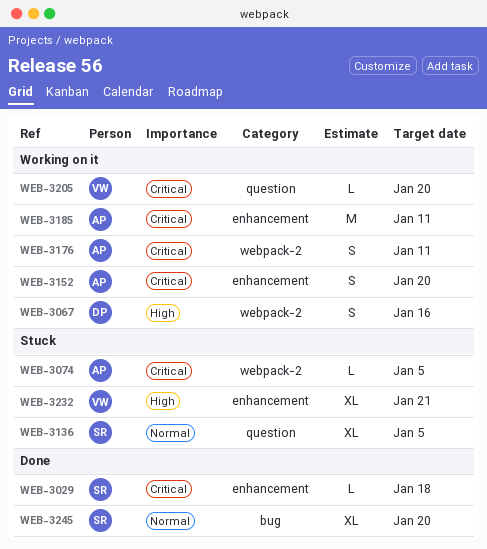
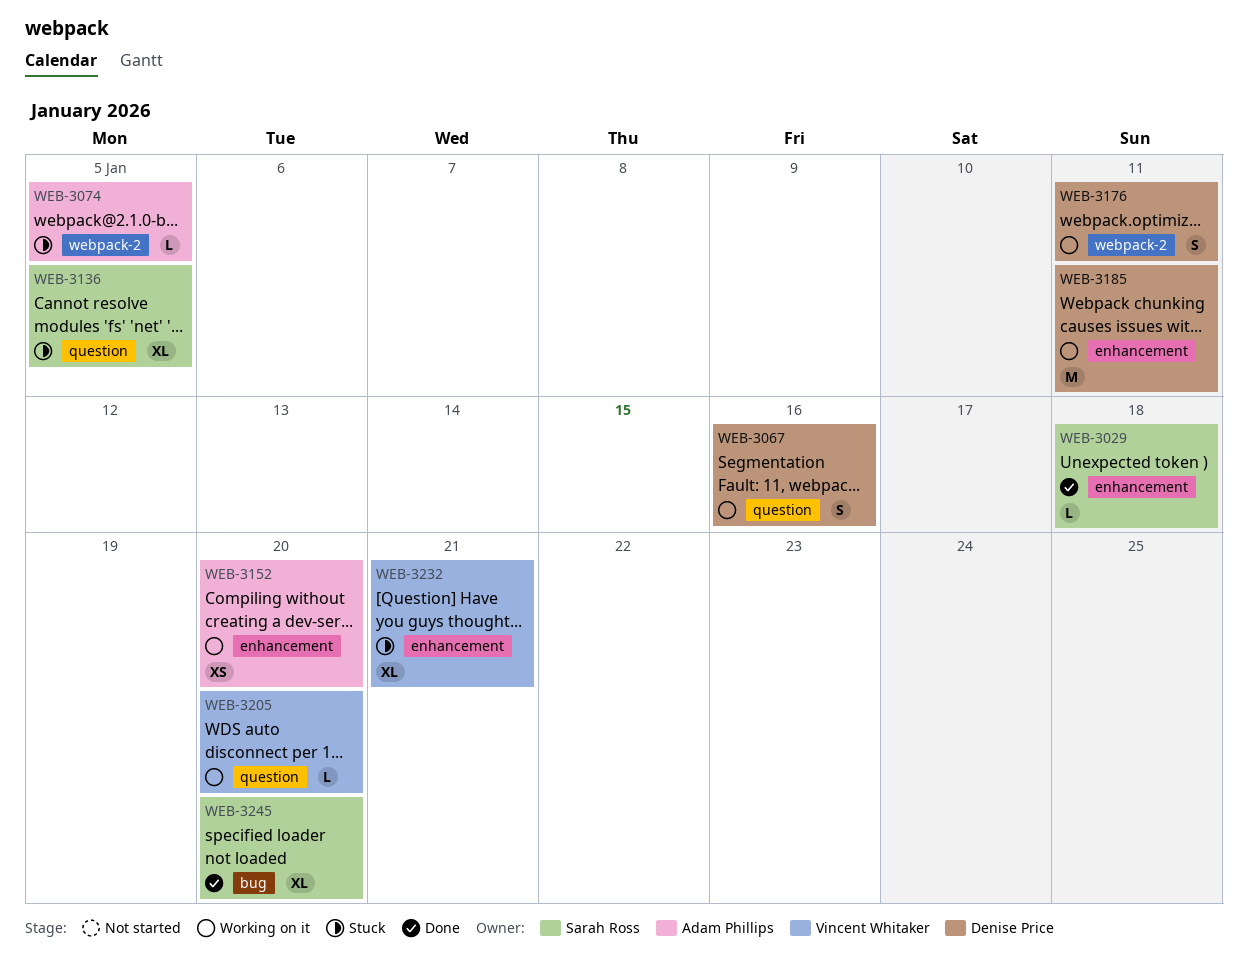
WEB-3067, label: webpack-2 -> question
WEB-3152, estimate: S -> XS
WEB-3176, owner: Adam Phillips -> Denise Price
WEB-3185, owner: Adam Phillips -> Denise Price

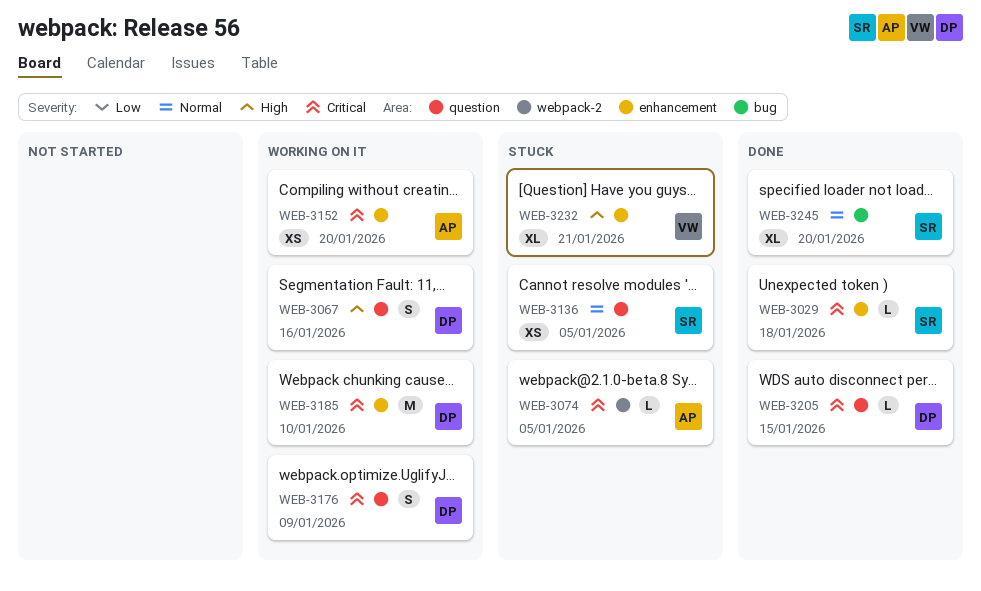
WEB-3136, estimate: XL -> XS
WEB-3176, label: webpack-2 -> question
WEB-3176, due: Jan 11 -> Jan 9
WEB-3185, due: Jan 11 -> Jan 10
WEB-3205, status: Working on it -> Done
WEB-3205, owner: Vincent Whitaker -> Denise Price
WEB-3205, due: Jan 20 -> Jan 15

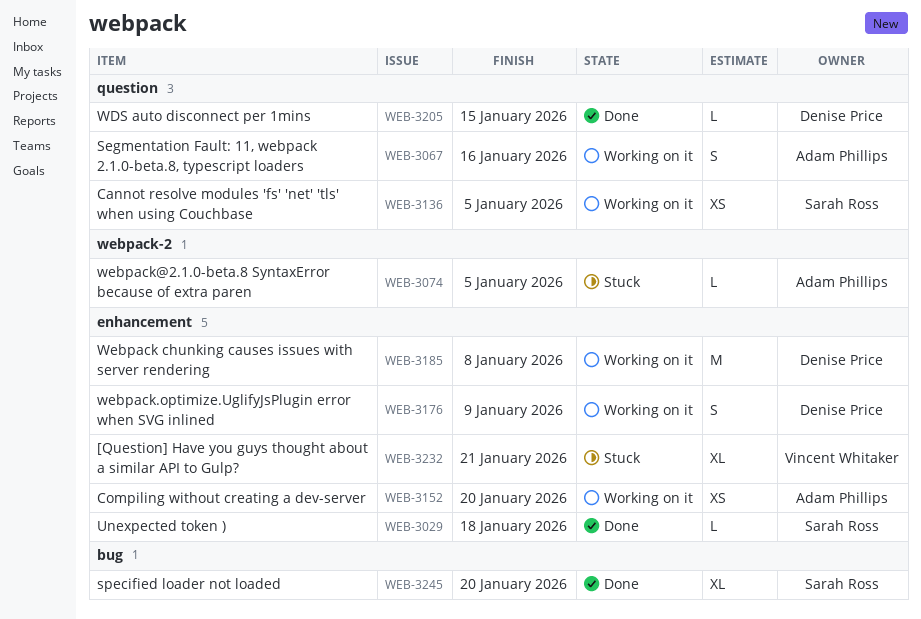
WEB-3067, owner: Denise Price -> Adam Phillips
WEB-3136, status: Stuck -> Working on it
WEB-3176, label: question -> enhancement
WEB-3185, due: Jan 10 -> Jan 8

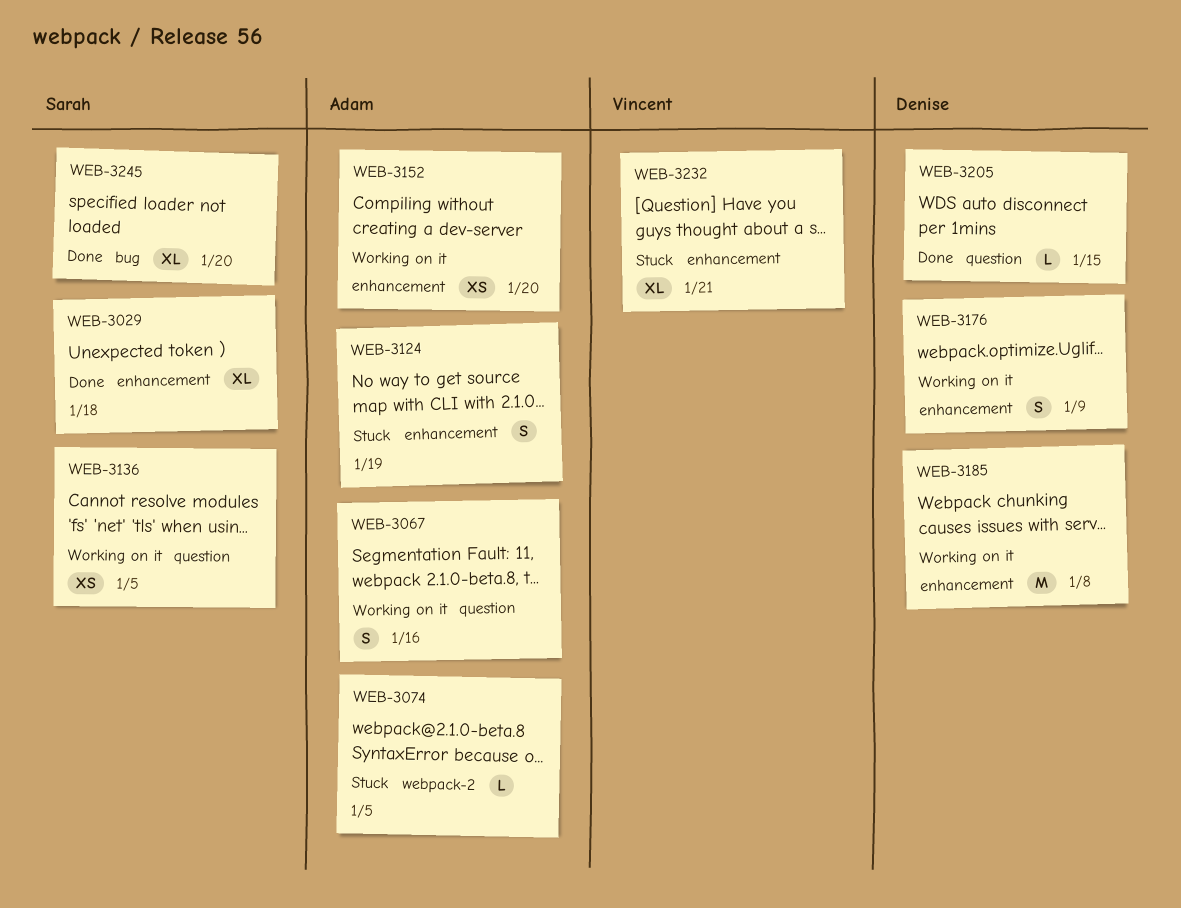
WEB-3029, estimate: L -> XL
WEB-3124: none -> present

